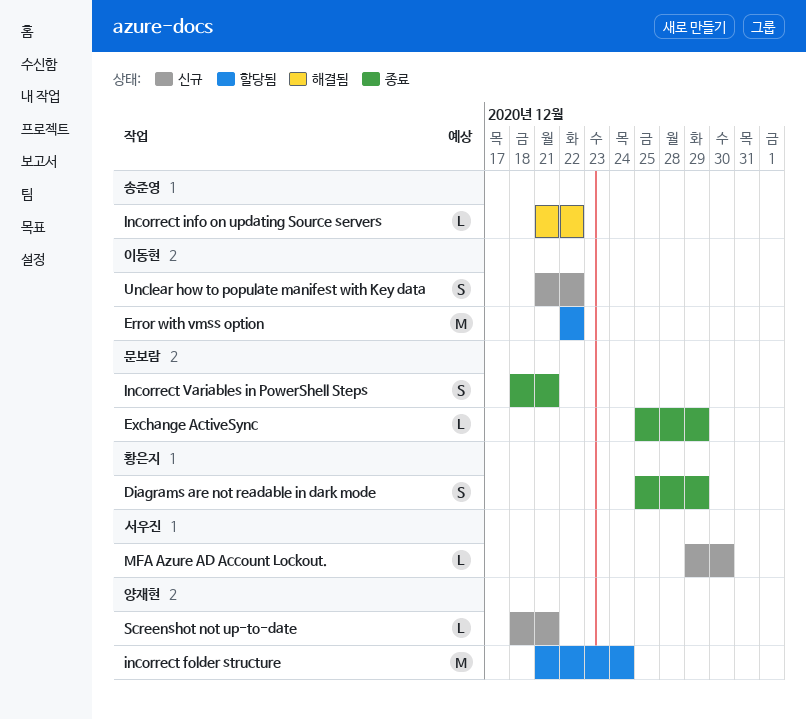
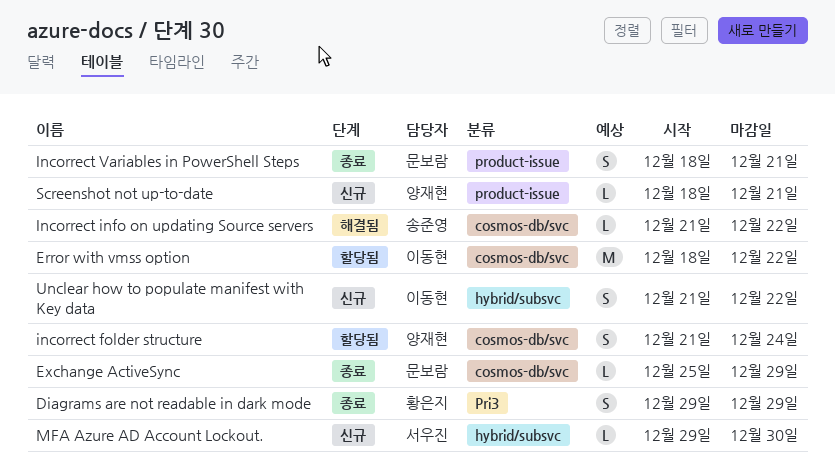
Diagrams are not readable in dark mode, start: Dec 25 -> Dec 29
Error with vmss option, start: Dec 22 -> Dec 18
incorrect folder structure, estimate: M -> S

